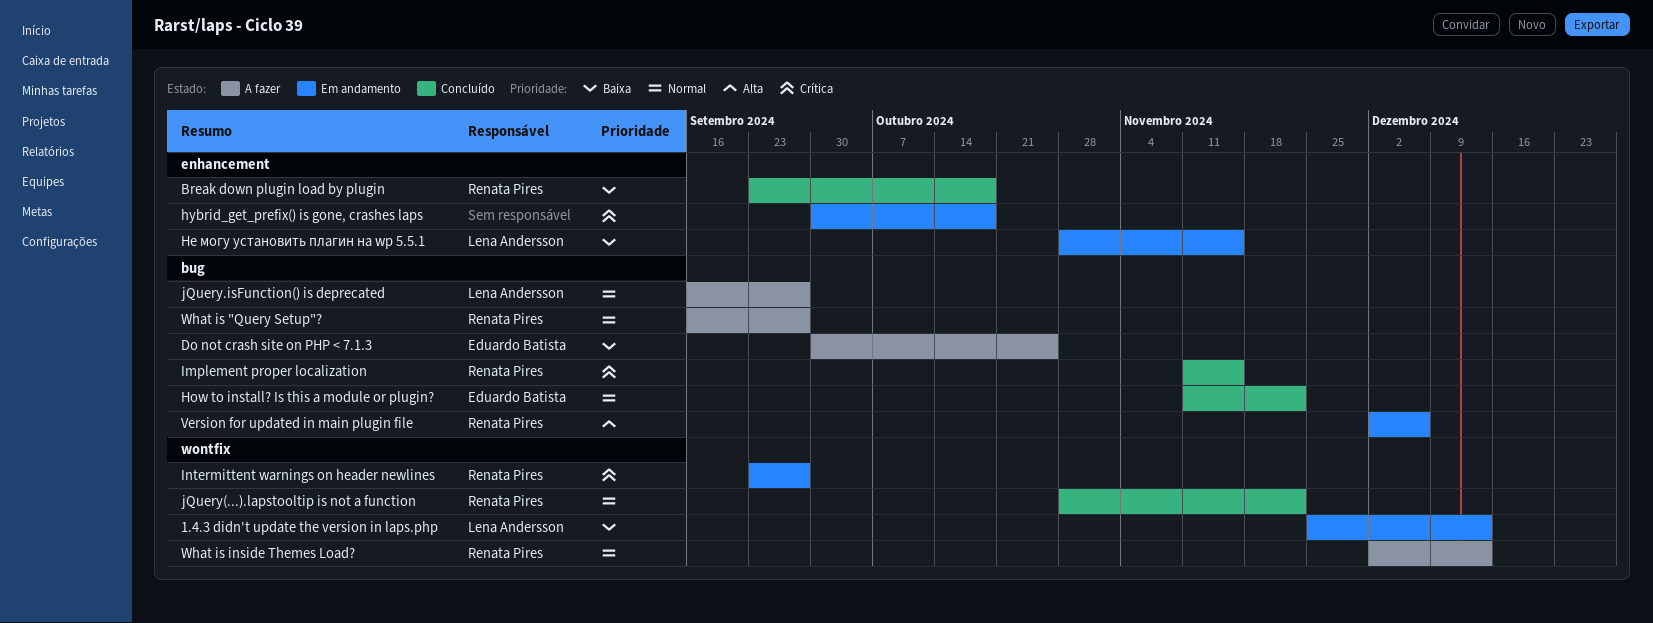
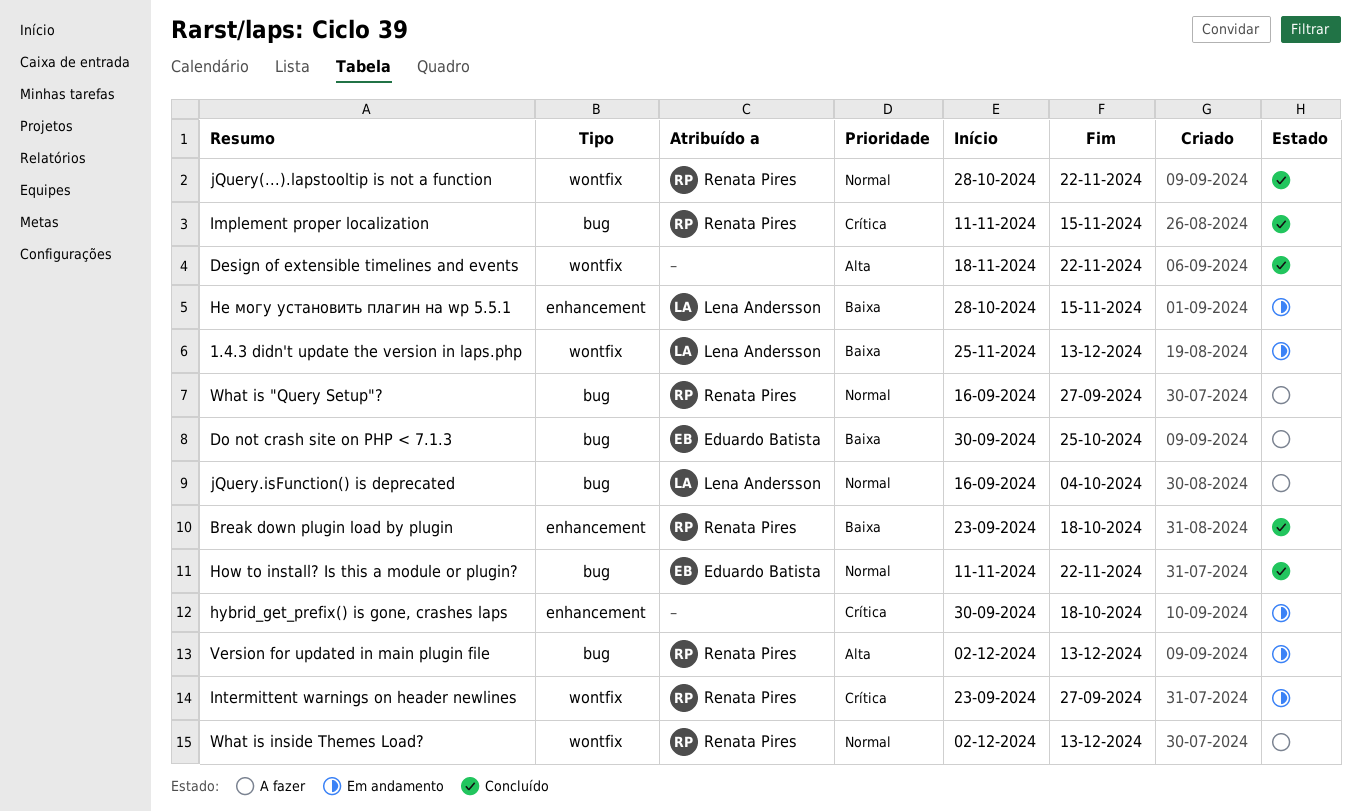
Design of extensible timelines and events: none -> present
jQuery.isFunction() is deprecated, due: Sep 27 -> Oct 4
Version for updated in main plugin file, due: Dec 6 -> Dec 13

